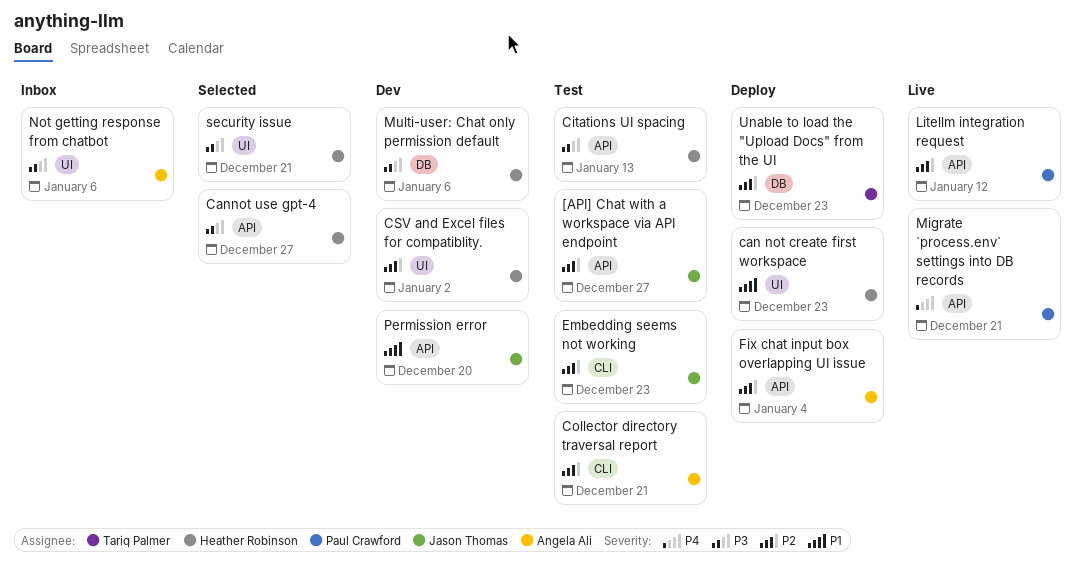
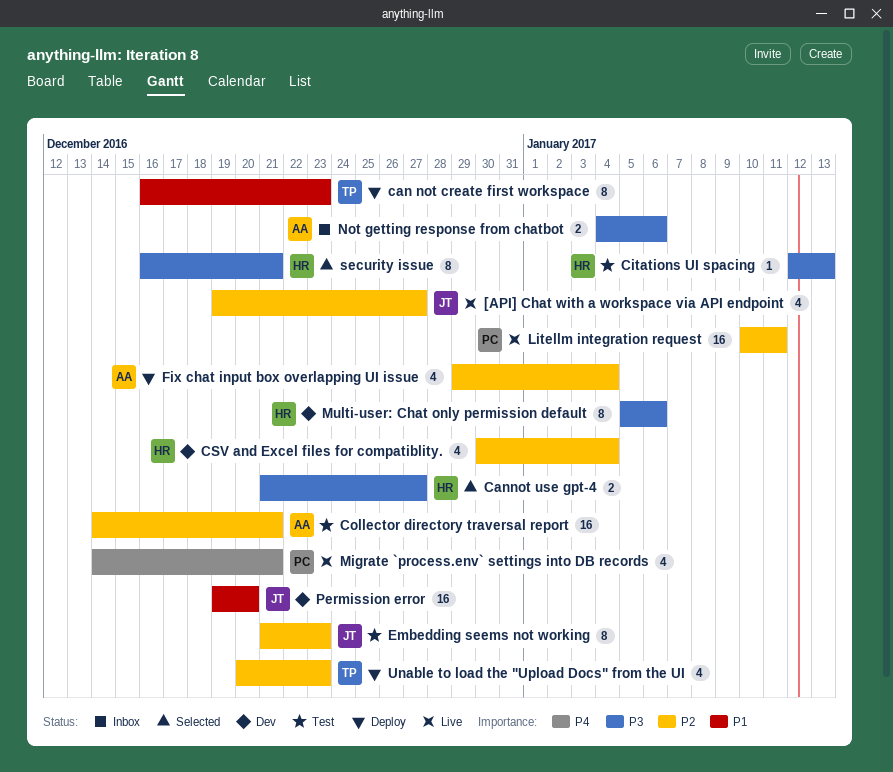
[API] Chat with a workspace via API endpoint, status: Test -> Live
can not create first workspace, owner: Heather Robinson -> Tariq Palmer
CSV and Excel files for compatiblity., due: Jan 2 -> Jan 4
Litellm integration request, due: Jan 12 -> Jan 11

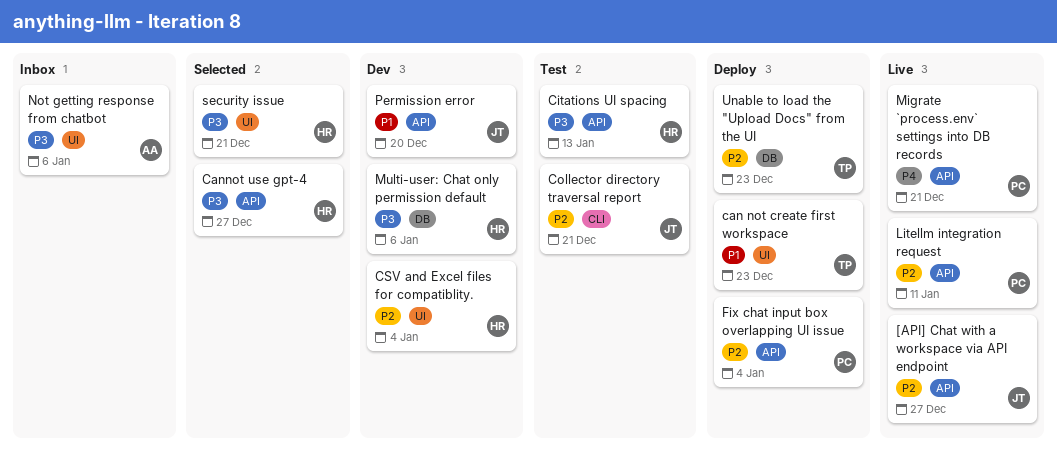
Collector directory traversal report, owner: AA -> JT
Embedding seems not working: present -> none
Fix chat input box overlapping UI issue, owner: AA -> PC

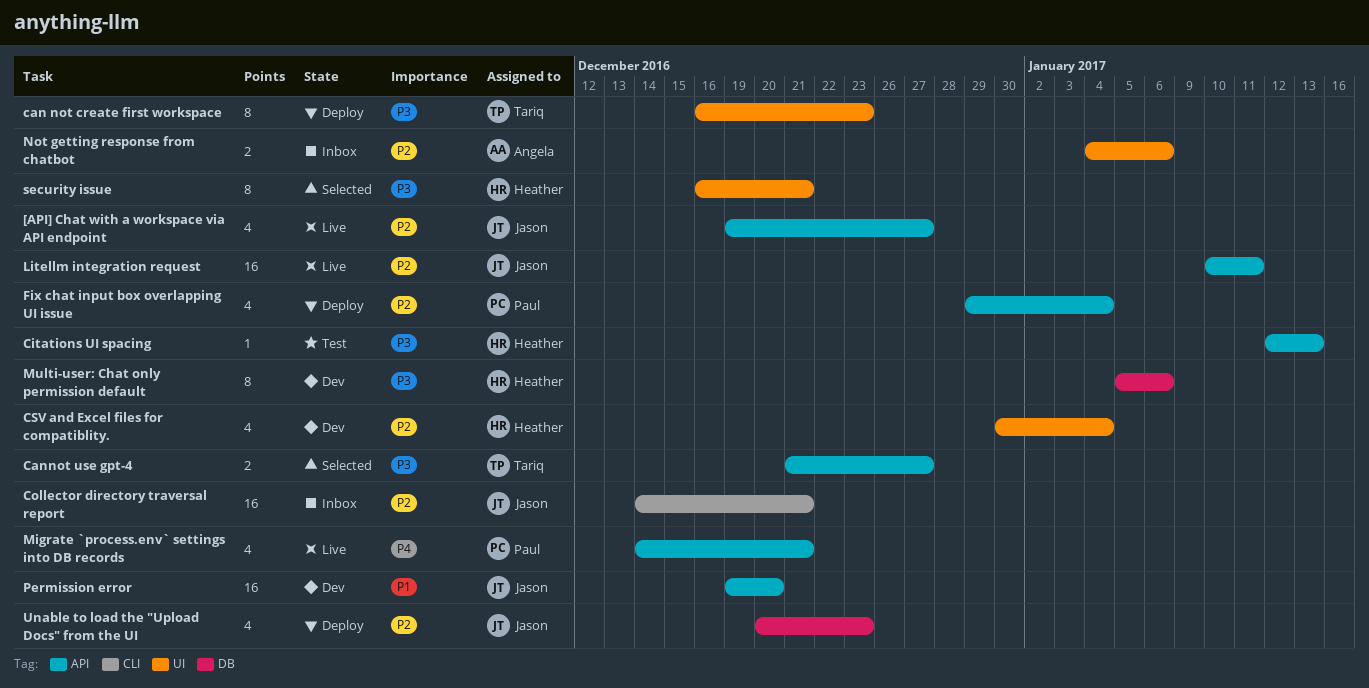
can not create first workspace, priority: P1 -> P3
Cannot use gpt-4, owner: Heather -> Tariq
Collector directory traversal report, status: Test -> Inbox
Litellm integration request, owner: Paul -> Jason
Not getting response from chatbot, priority: P3 -> P2
Unable to load the "Upload Docs" from the UI, owner: Tariq -> Jason

